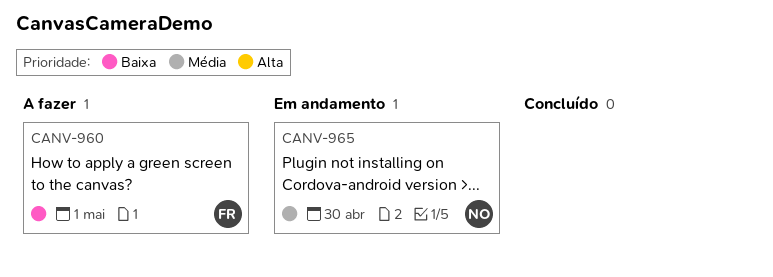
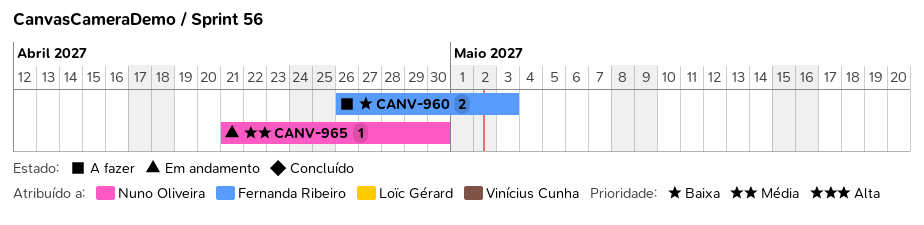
CANV-960, due: May 1 -> May 3

